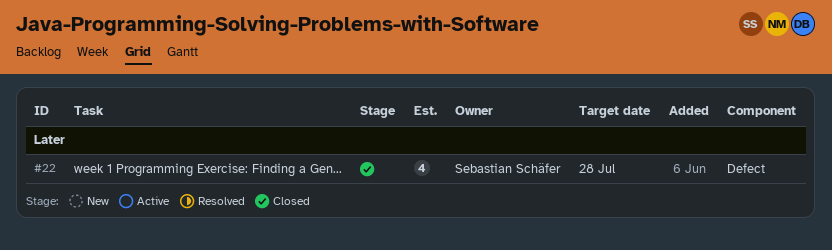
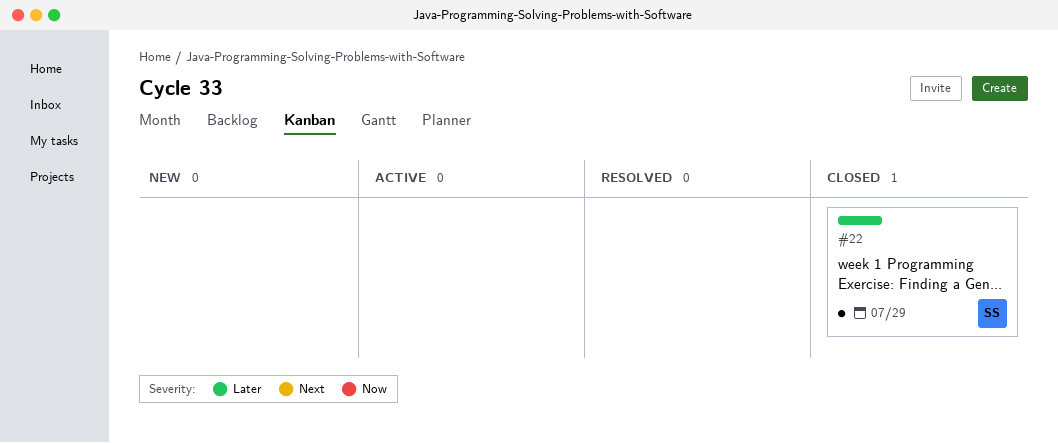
#22, estimate: 4 -> 1
#22, due: Jul 28 -> Jul 29

